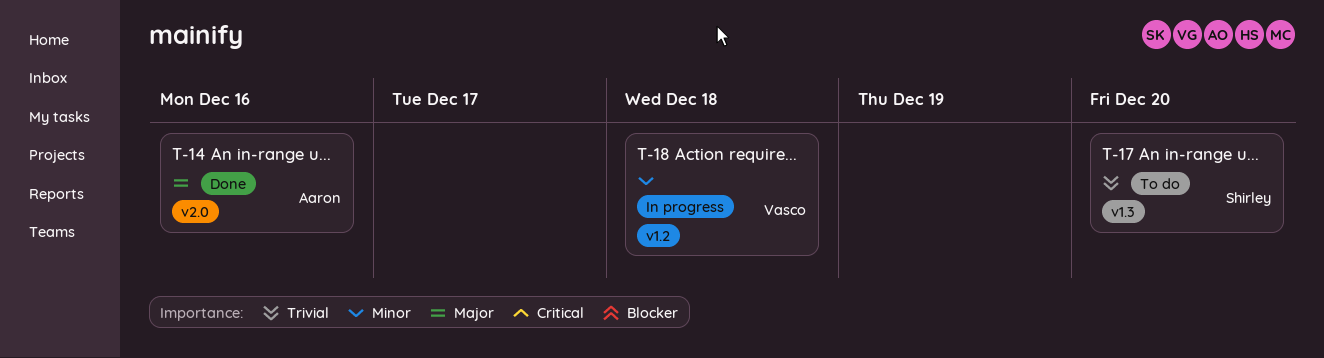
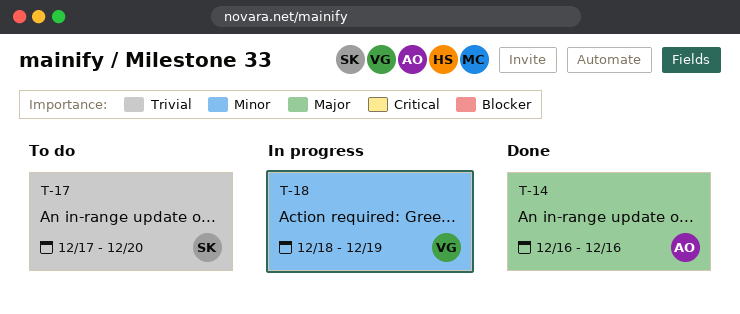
T-18, due: Dec 18 -> Dec 19

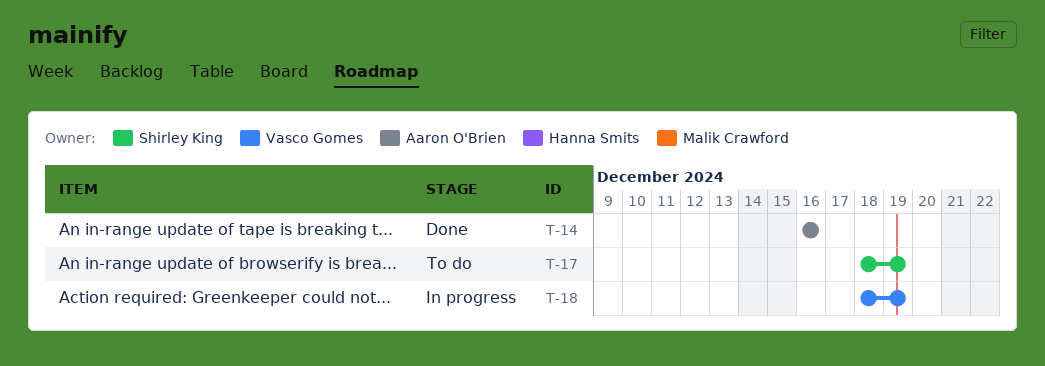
T-17, start: Dec 17 -> Dec 18
T-17, due: Dec 20 -> Dec 19

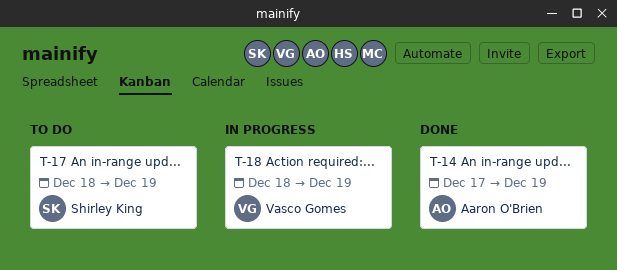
T-14, start: Dec 16 -> Dec 17
T-14, due: Dec 16 -> Dec 19

